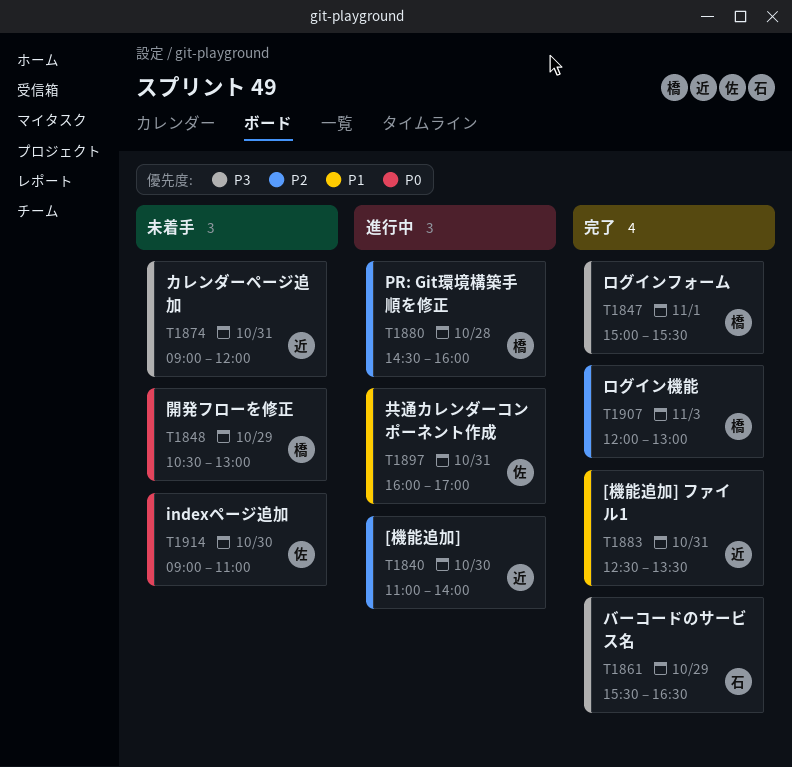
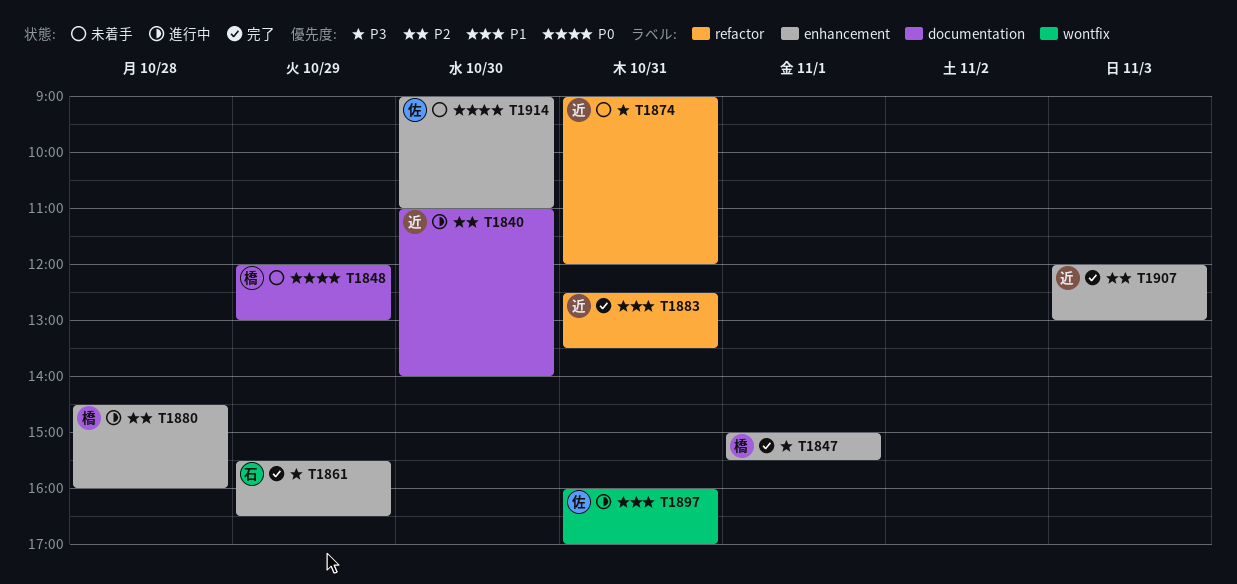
T1848, begins: 10:30 -> 12:00
T1907, owner: 橋 -> 近

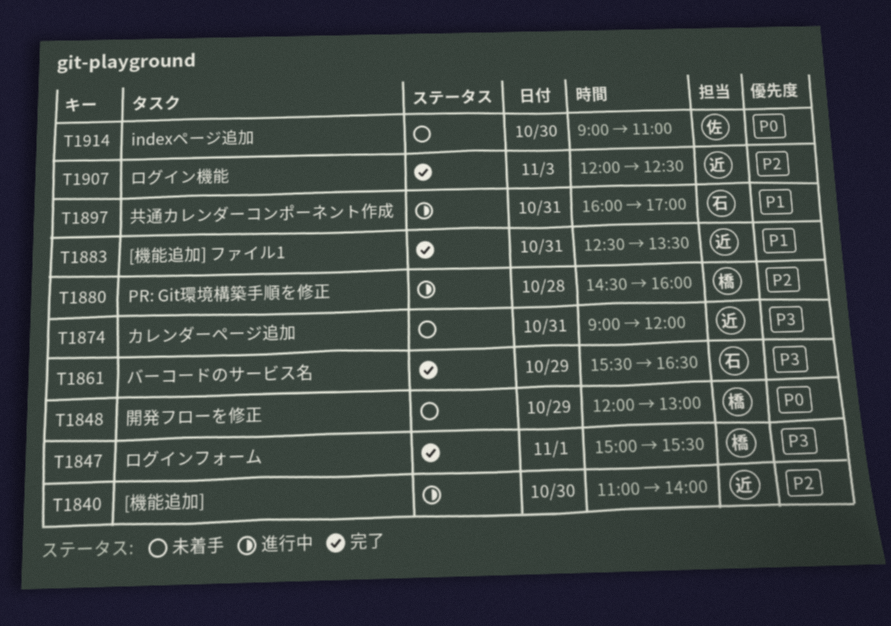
T1897, owner: 佐 -> 石
T1907, ends: 13:00 -> 12:30

